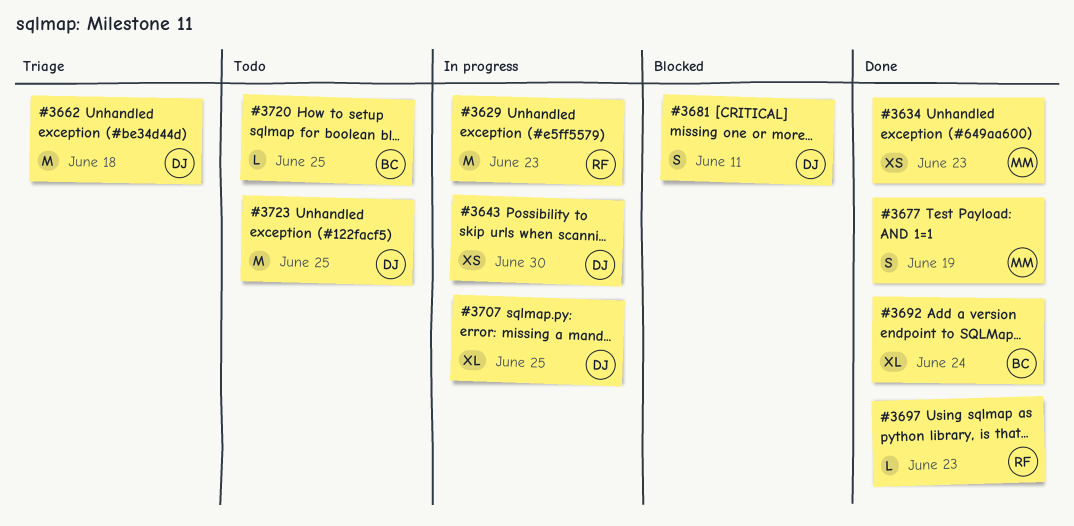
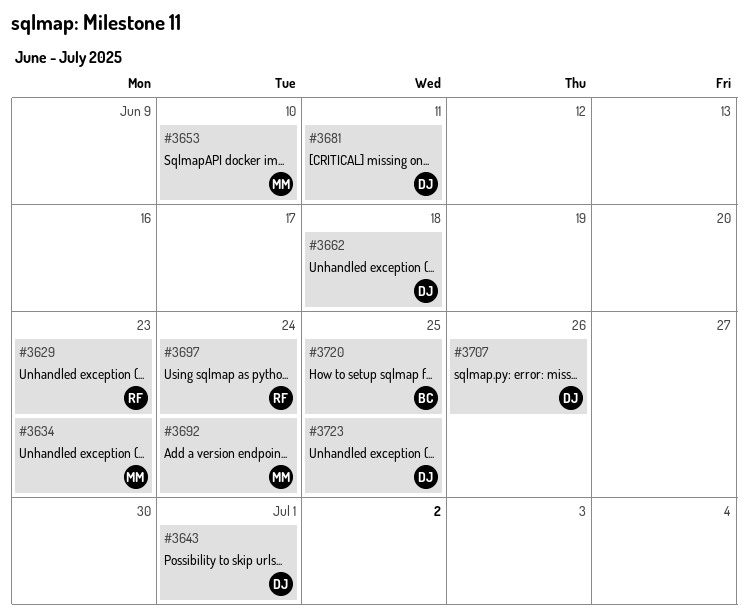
#3643, due: Jun 30 -> Jul 1
#3653: none -> present
#3677: present -> none
#3692, owner: BC -> MM
#3697, due: Jun 23 -> Jun 24
#3707, due: Jun 25 -> Jun 26

